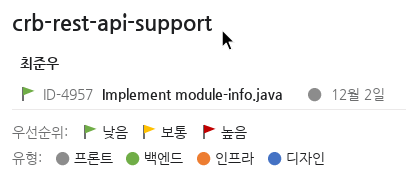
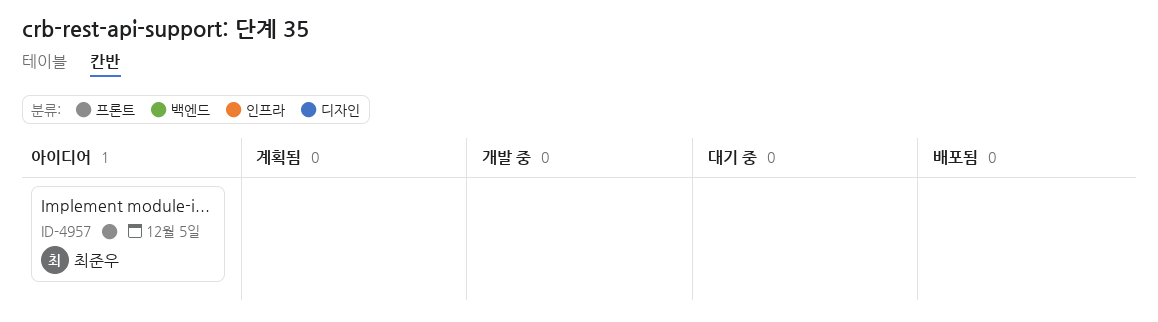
ID-4957, due: Dec 2 -> Dec 5

